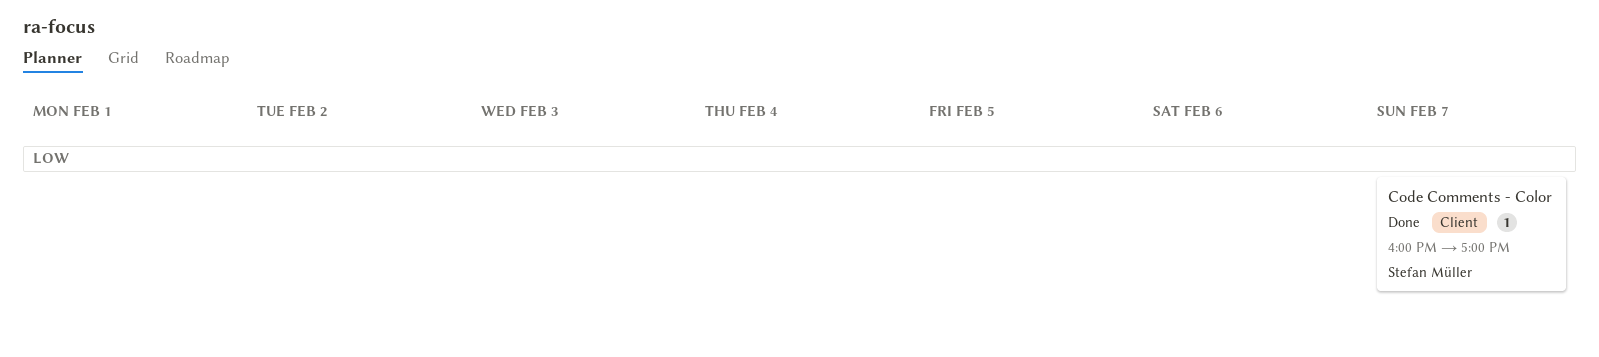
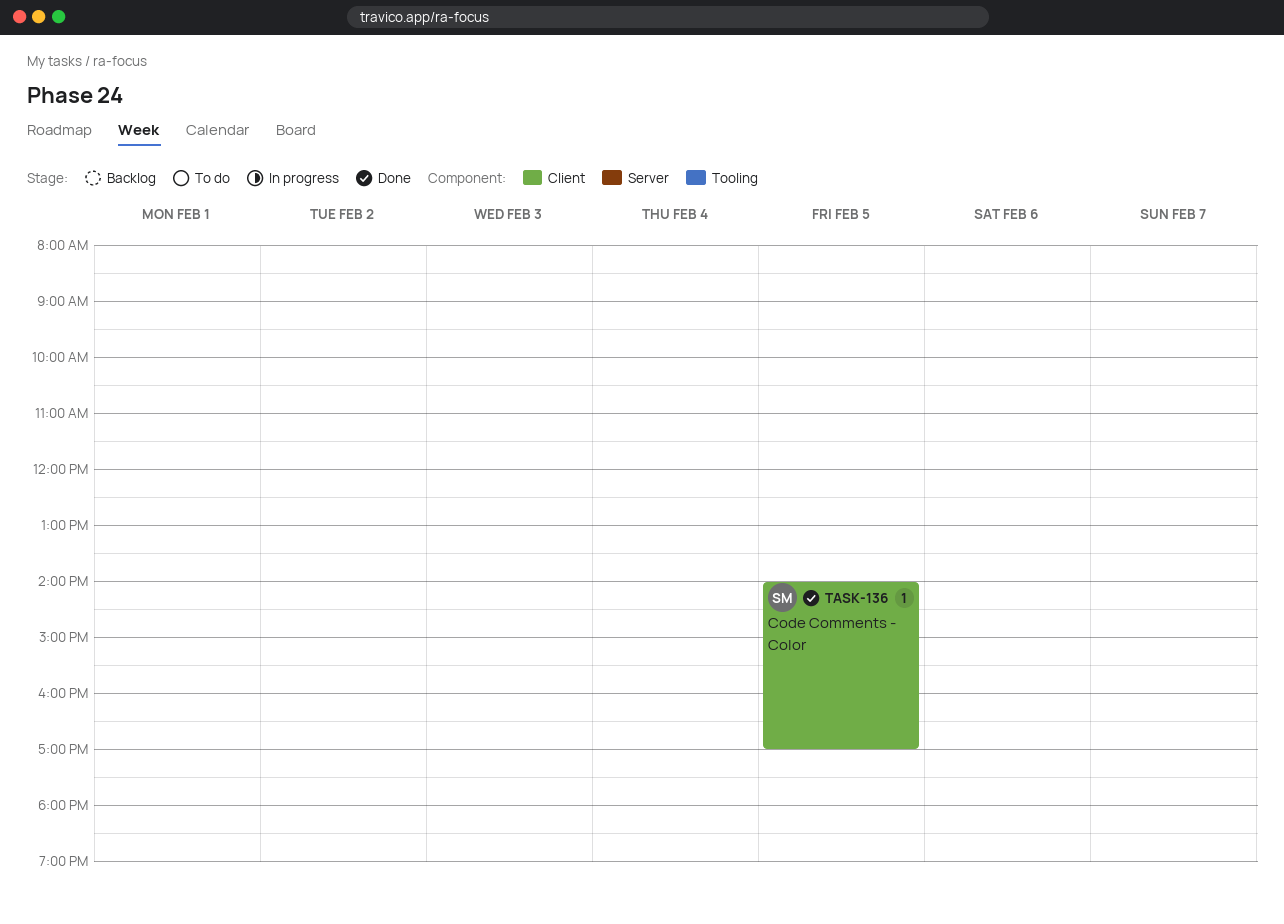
Code Comments - Color, day: Feb 7 -> Feb 5
Code Comments - Color, begins: 16:00 -> 14:00

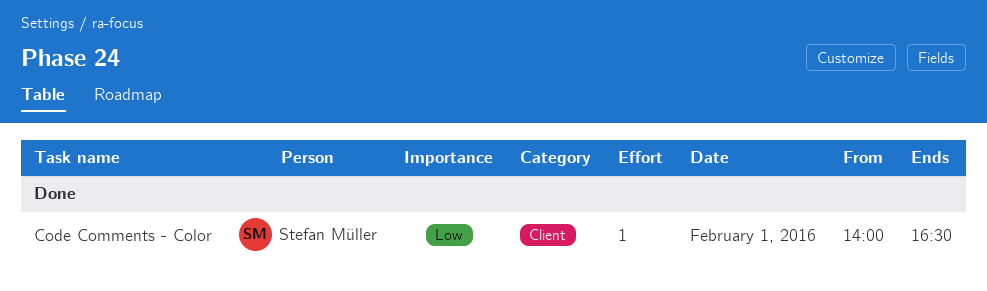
Code Comments - Color, day: Feb 5 -> Feb 1
Code Comments - Color, ends: 17:00 -> 16:30

